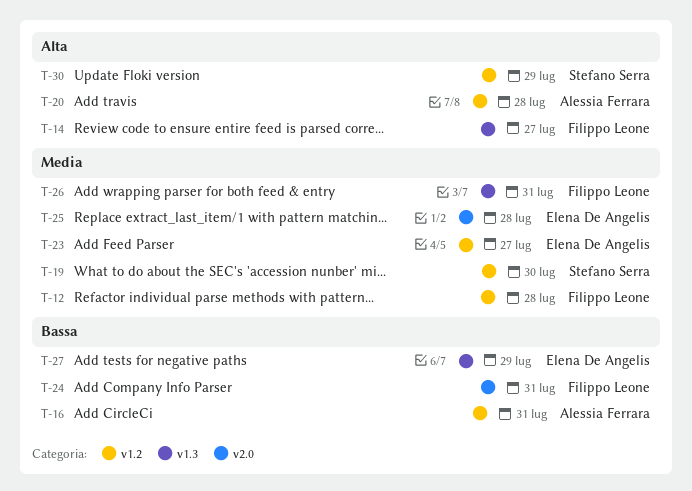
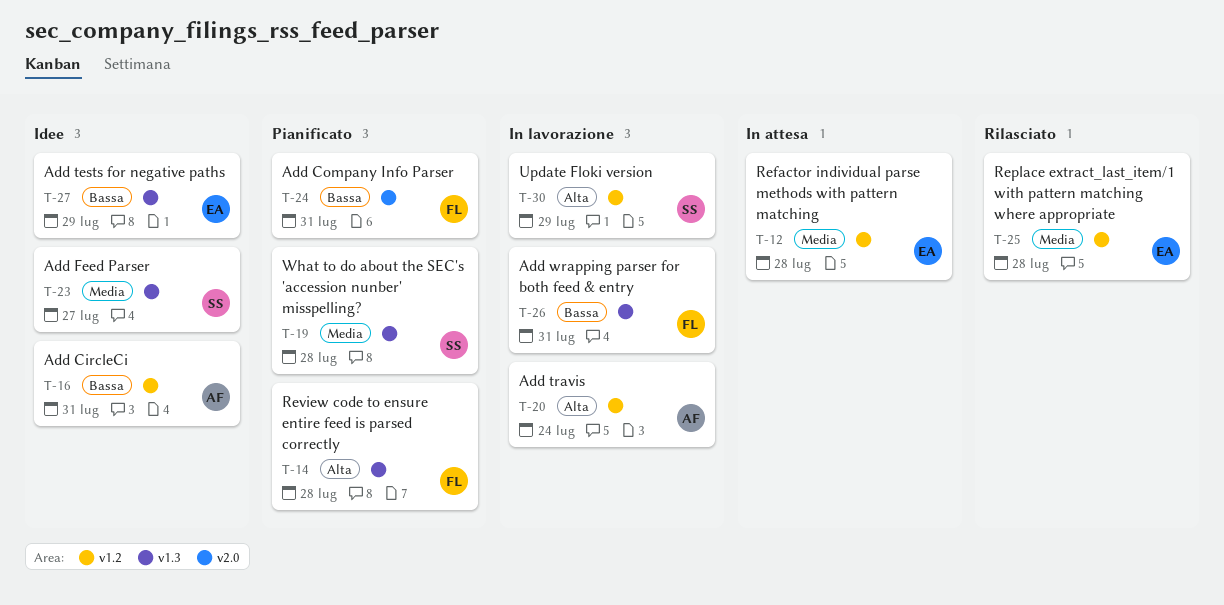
T-12, owner: Filippo Leone -> Elena De Angelis
T-14, due: Jul 27 -> Jul 28
T-19, label: v1.2 -> v1.3
T-19, due: Jul 30 -> Jul 28
T-20, due: Jul 28 -> Jul 24
T-23, owner: Elena De Angelis -> Stefano Serra
T-23, label: v1.2 -> v1.3
T-25, label: v2.0 -> v1.2
T-26, priority: Media -> Bassa

